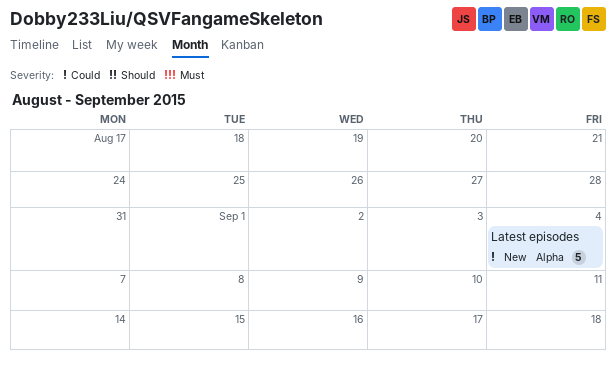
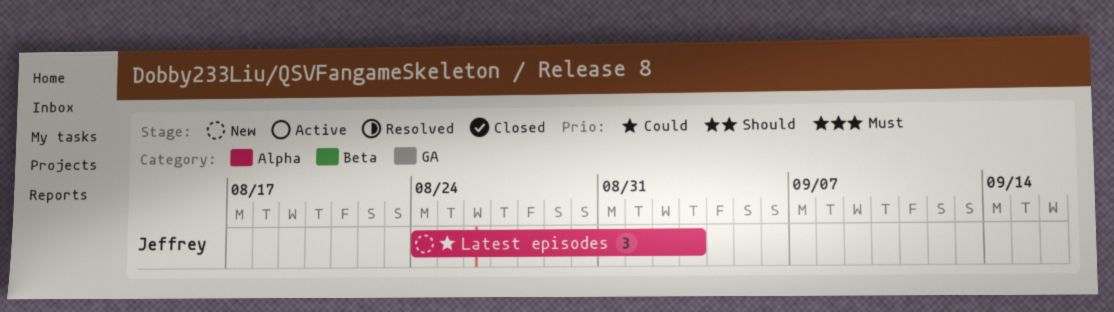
Latest episodes, estimate: 5 -> 3
Latest episodes, due: Sep 4 -> Sep 3

